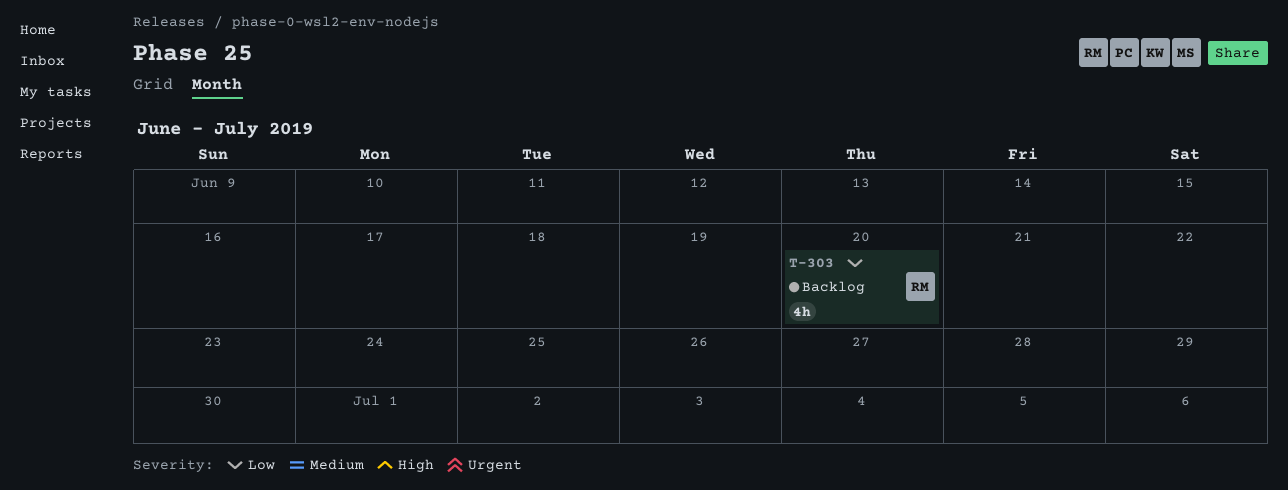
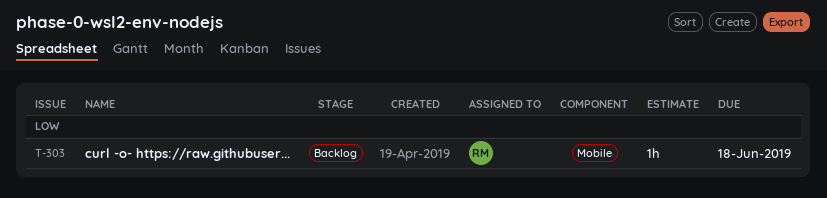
T-303, estimate: 4h -> 1h
T-303, due: Jun 20 -> Jun 18

